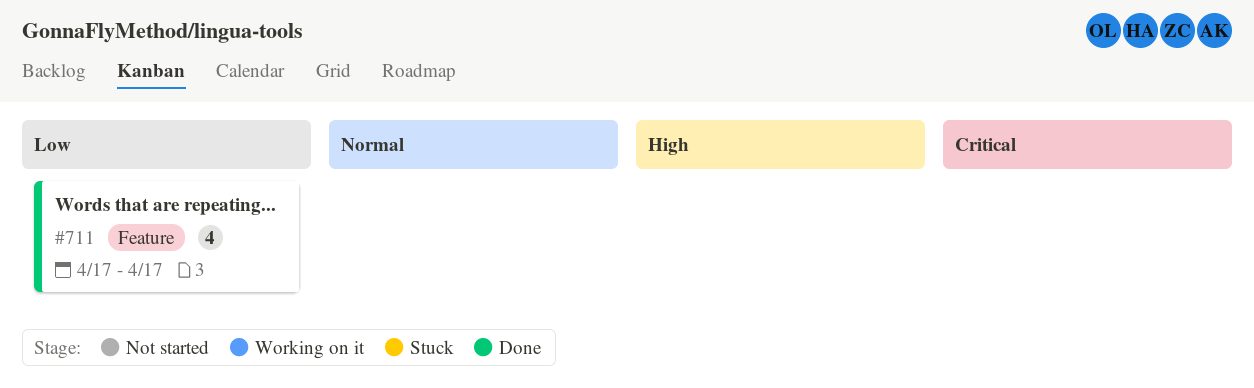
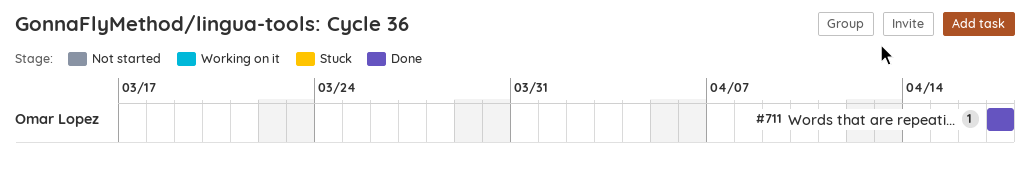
#711, estimate: 4 -> 1

